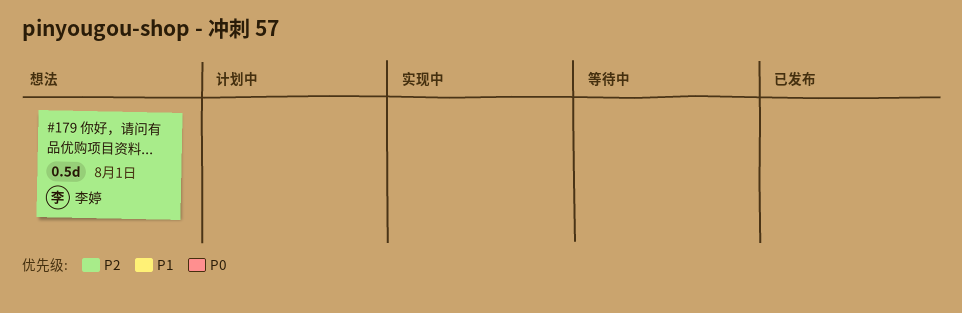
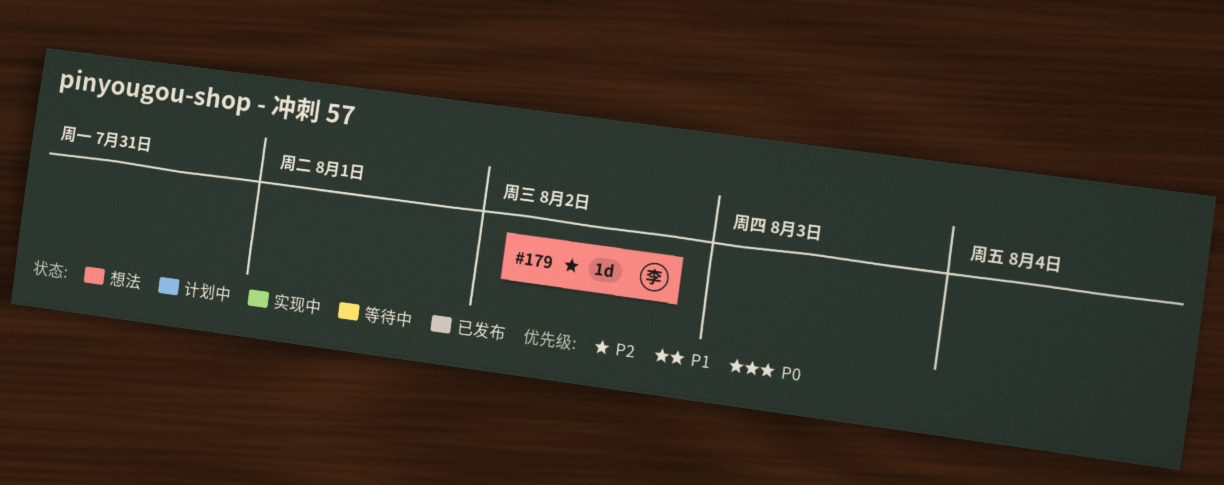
#179, estimate: 0.5d -> 1d
#179, due: Aug 1 -> Aug 2

